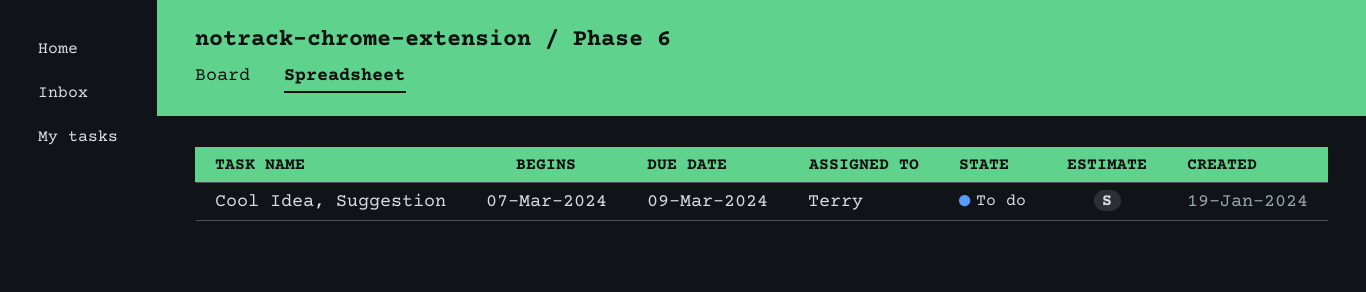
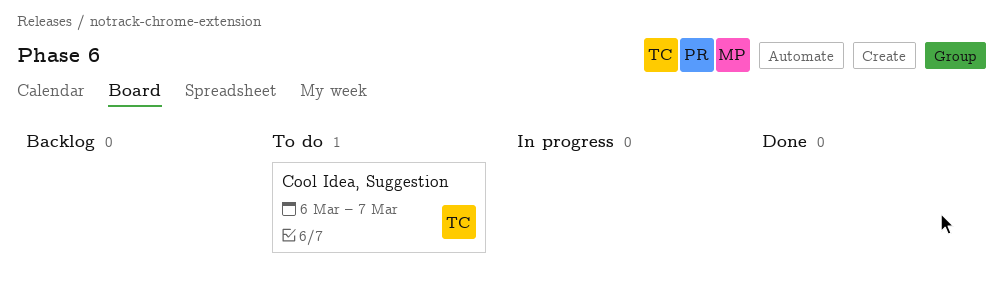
Cool Idea, Suggestion, start: Mar 7 -> Mar 6
Cool Idea, Suggestion, due: Mar 9 -> Mar 7

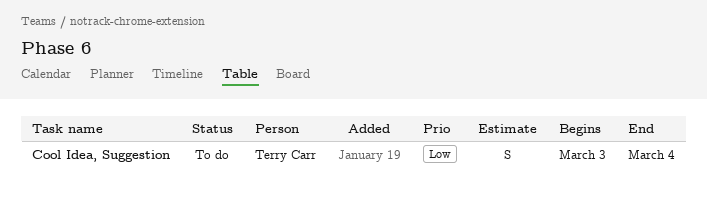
Cool Idea, Suggestion, start: Mar 6 -> Mar 3
Cool Idea, Suggestion, due: Mar 7 -> Mar 4

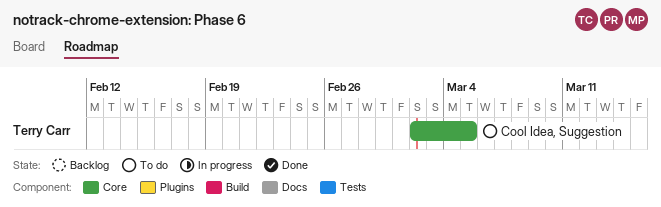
Cool Idea, Suggestion, start: Mar 3 -> Mar 2
Cool Idea, Suggestion, due: Mar 4 -> Mar 5

